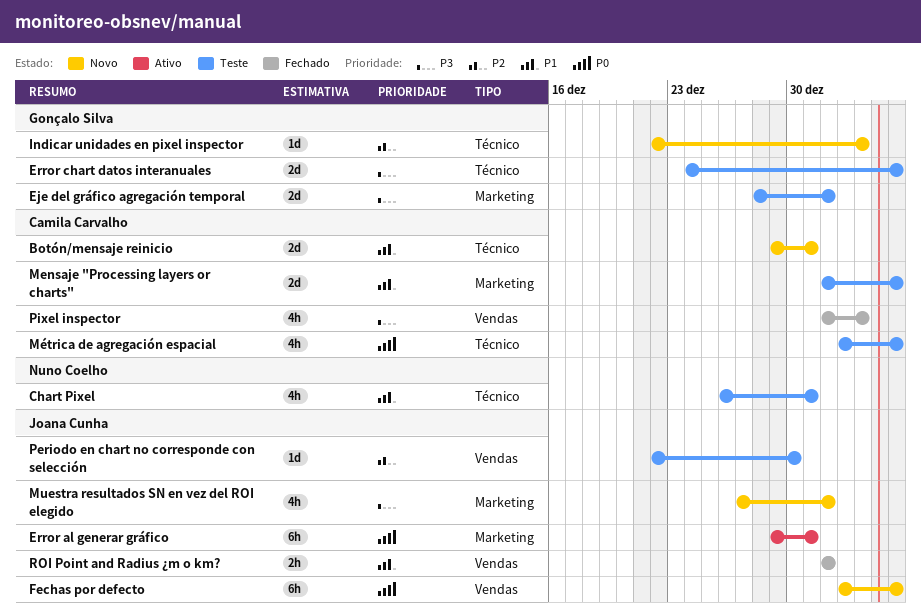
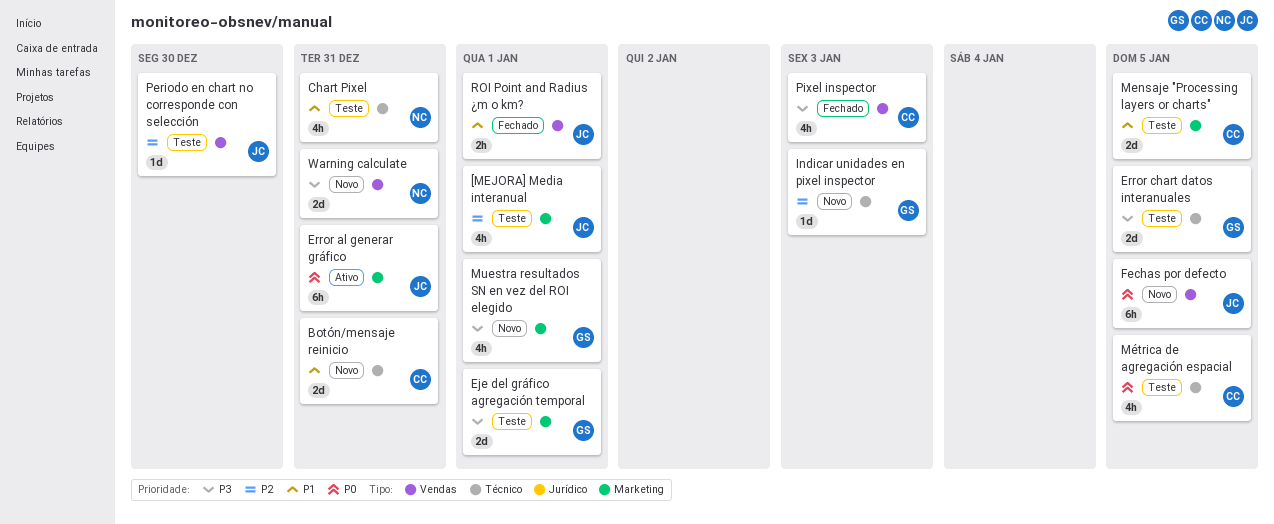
[MEJORA] Media interanual: none -> present
Muestra resultados SN en vez del ROI elegido, owner: Joana Cunha -> Gonçalo Silva
Warning calculate: none -> present

